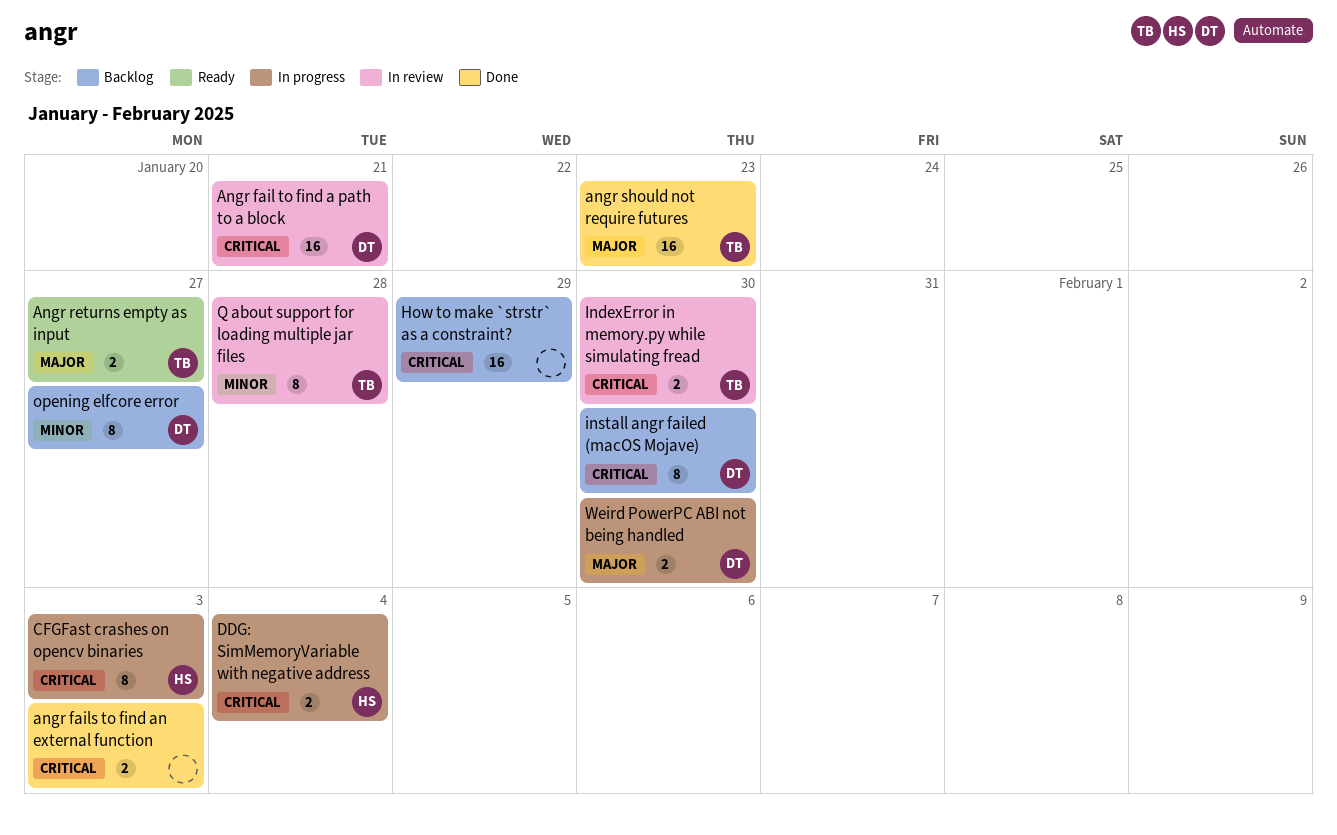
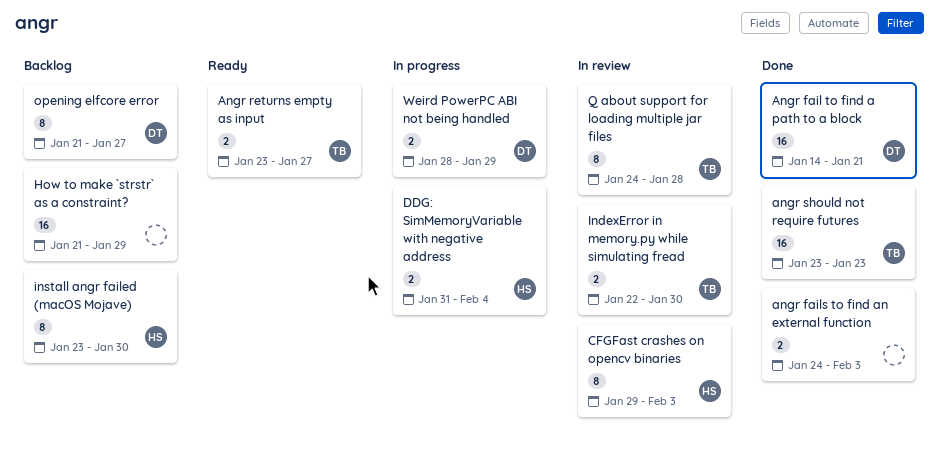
Angr fail to find a path to a block, status: In review -> Done
CFGFast crashes on opencv binaries, status: In progress -> In review
install angr failed (macOS Mojave), owner: DT -> HS
Weird PowerPC ABI not being handled, due: Jan 30 -> Jan 29

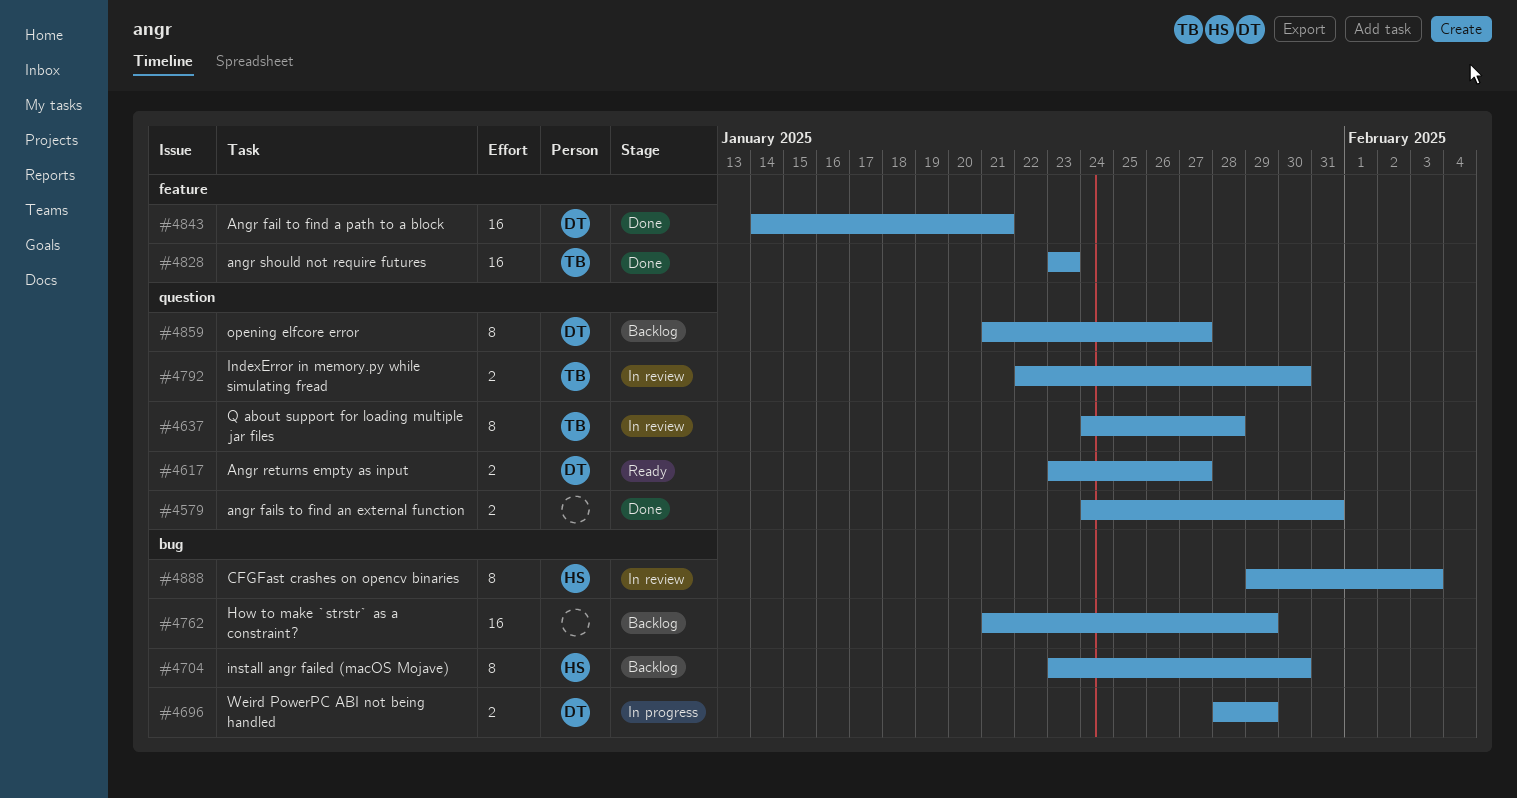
angr fails to find an external function, due: Feb 3 -> Jan 31
Angr returns empty as input, owner: TB -> DT
DDG: SimMemoryVariable with negative address: present -> none

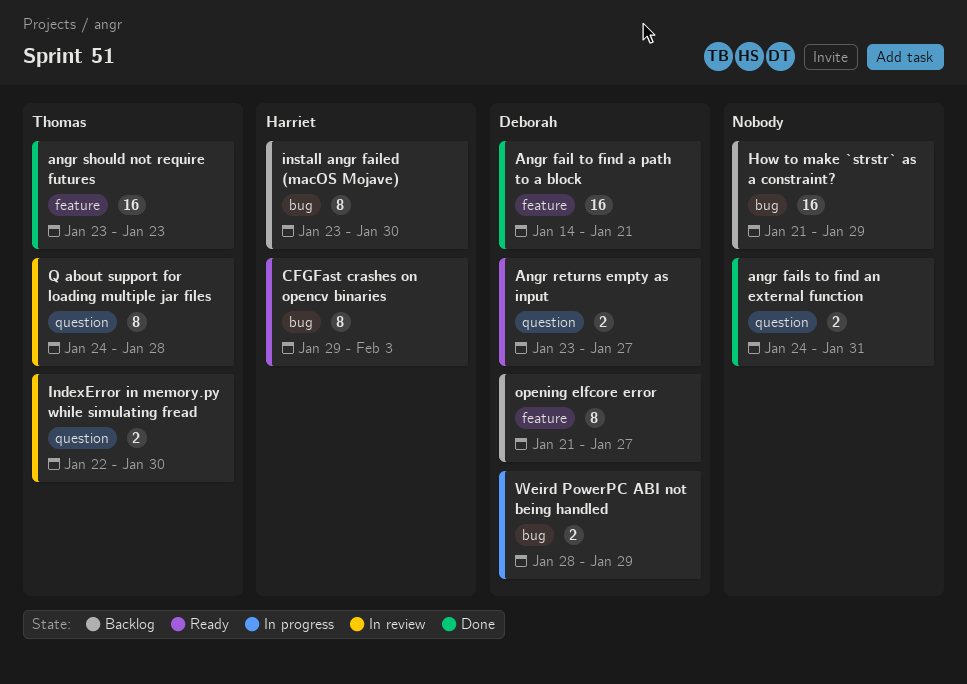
CFGFast crashes on opencv binaries, status: In review -> Ready
opening elfcore error, label: question -> feature

